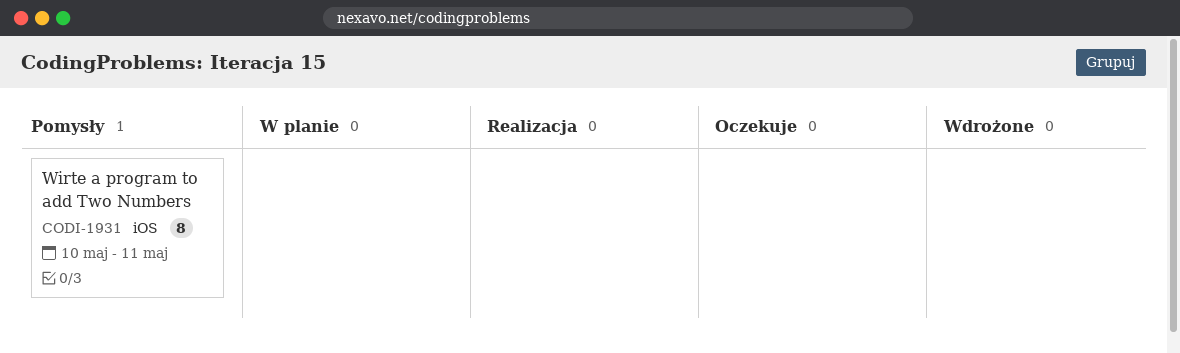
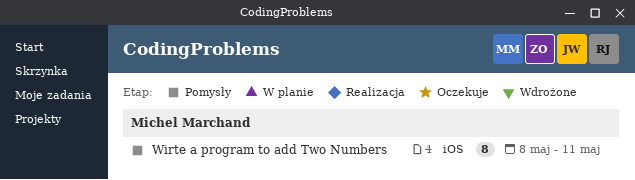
Wirte a program to add Two Numbers, start: May 10 -> May 8

